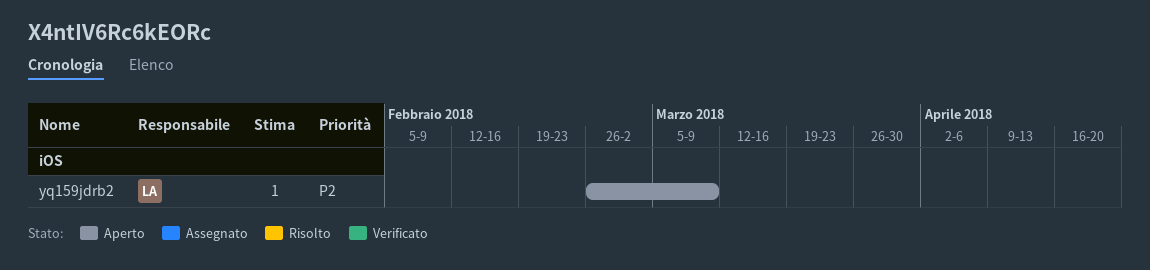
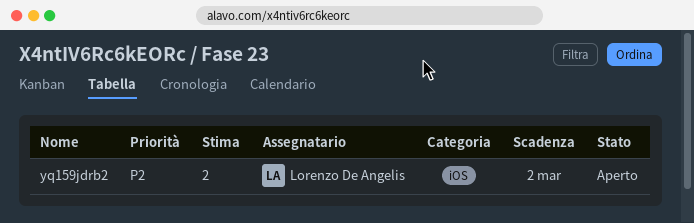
yq159jdrb2, estimate: 1 -> 2
yq159jdrb2, due: Mar 9 -> Mar 2

